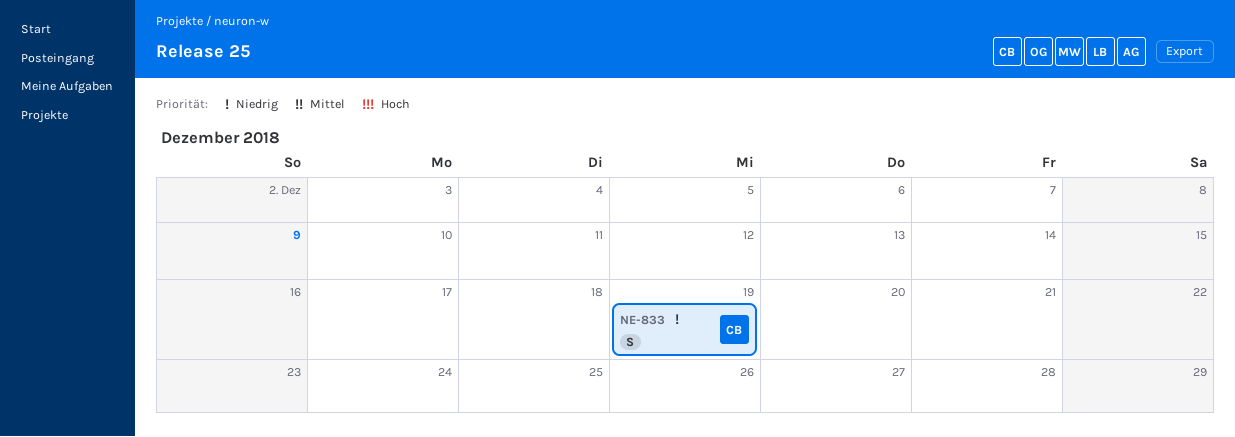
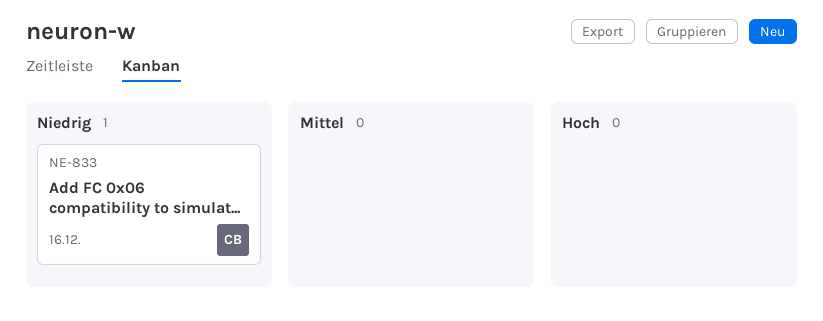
NE-833, due: Dec 19 -> Dec 16

